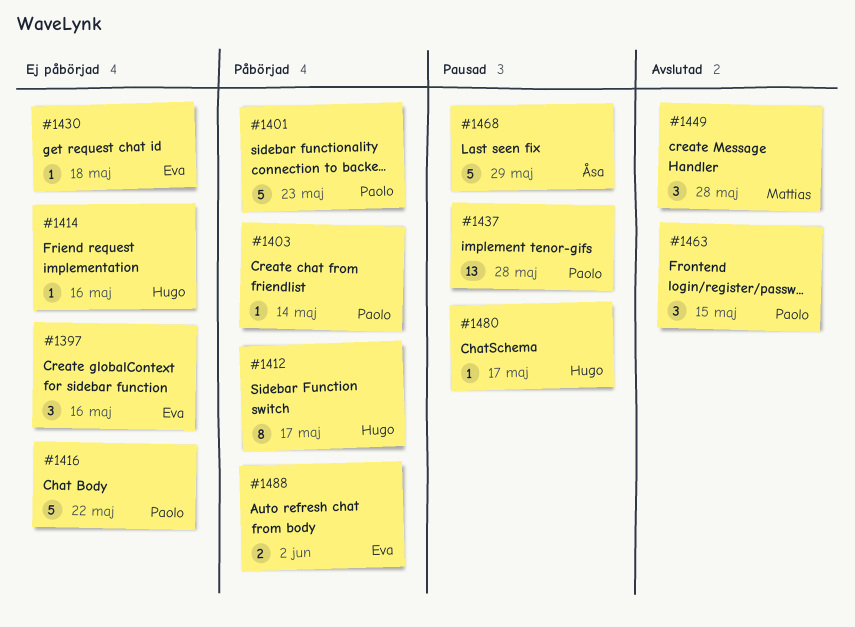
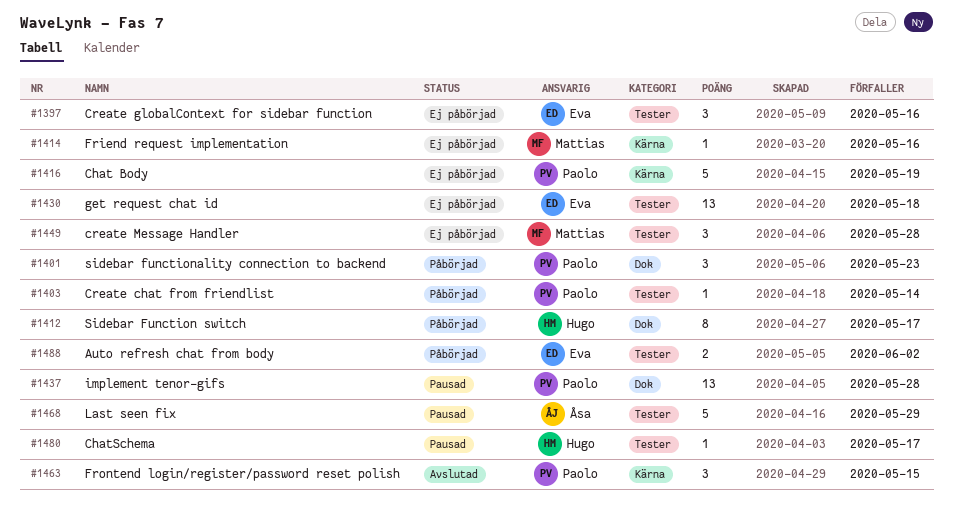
#1401, estimate: 5 -> 3
#1414, owner: Hugo -> Mattias
#1416, due: May 22 -> May 19
#1430, estimate: 1 -> 13
#1449, status: Avslutad -> Ej påbörjad

